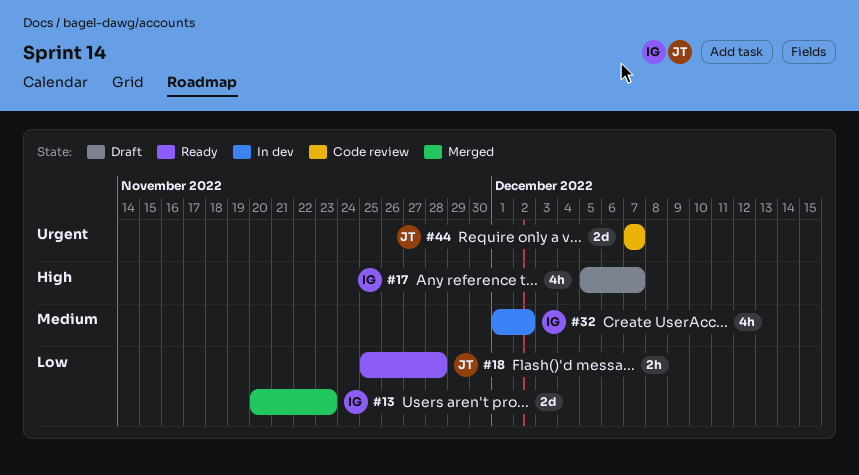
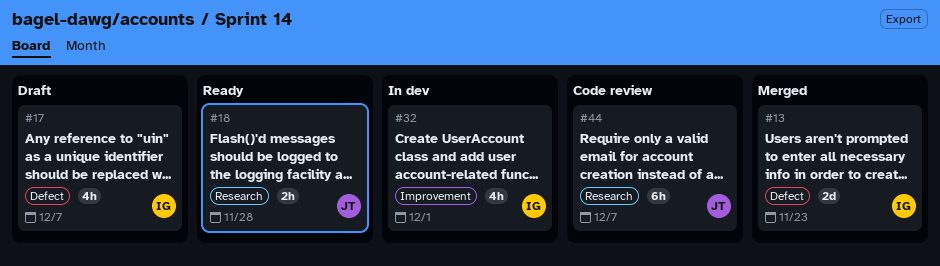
#32, due: Dec 2 -> Dec 1
#44, estimate: 2d -> 6h

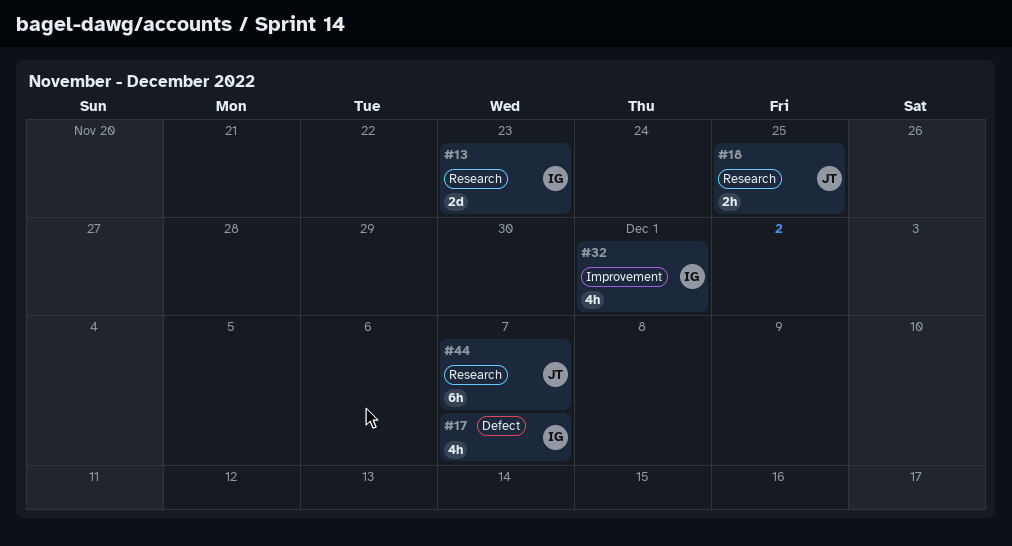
#13, label: Defect -> Research
#18, due: Nov 28 -> Nov 25

